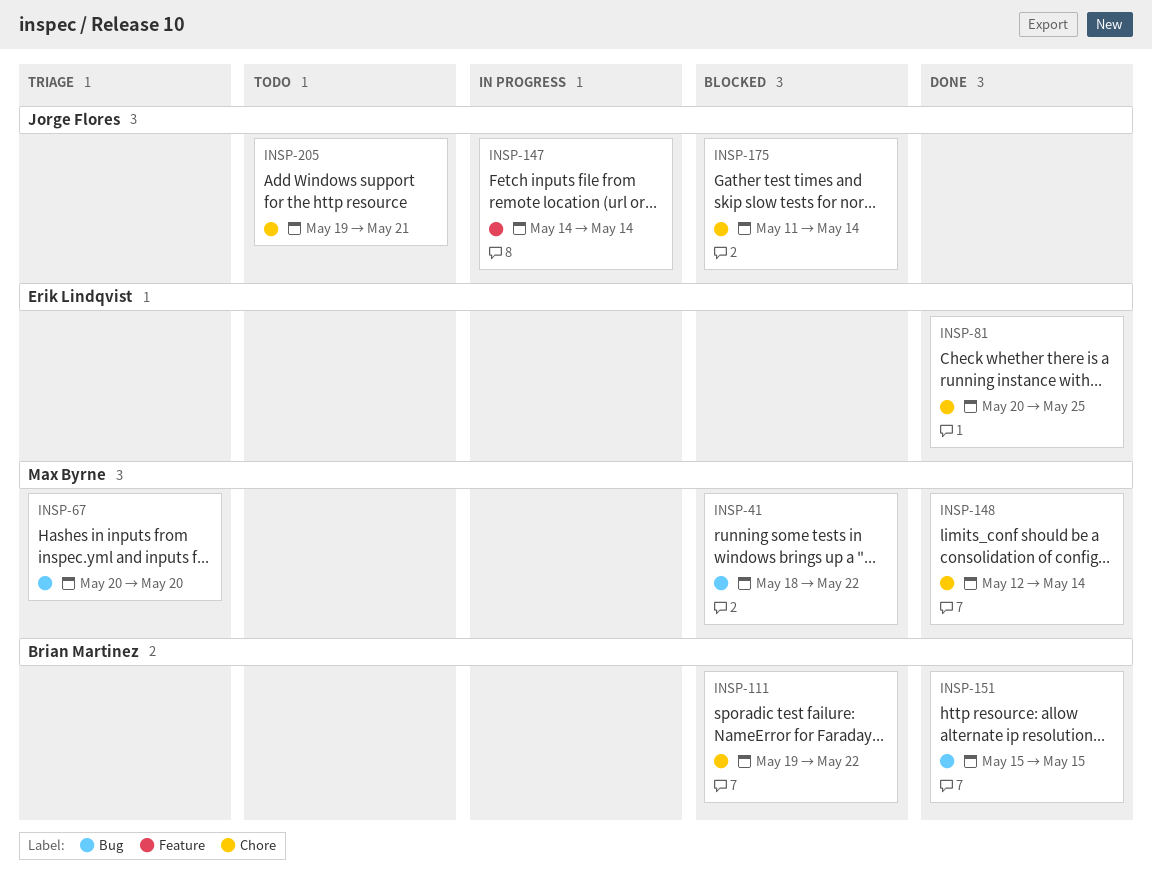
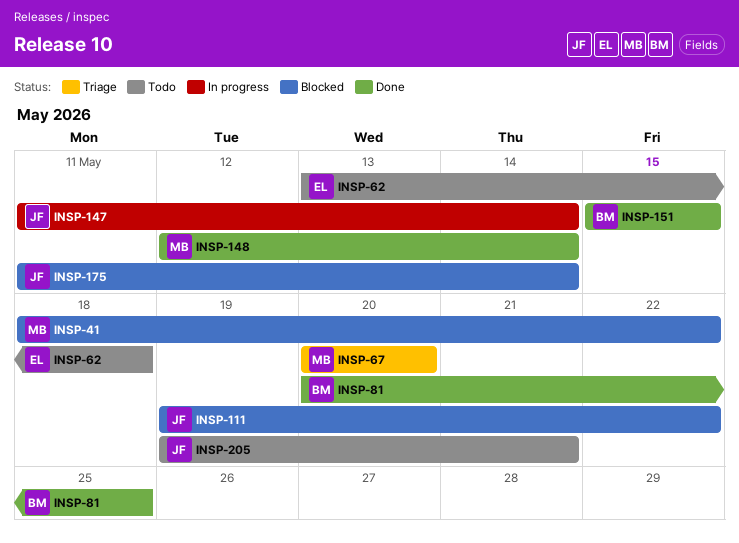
INSP-62: none -> present
INSP-81, owner: Erik Lindqvist -> Brian Martinez
INSP-111, owner: Brian Martinez -> Jorge Flores
INSP-147, start: May 14 -> May 11

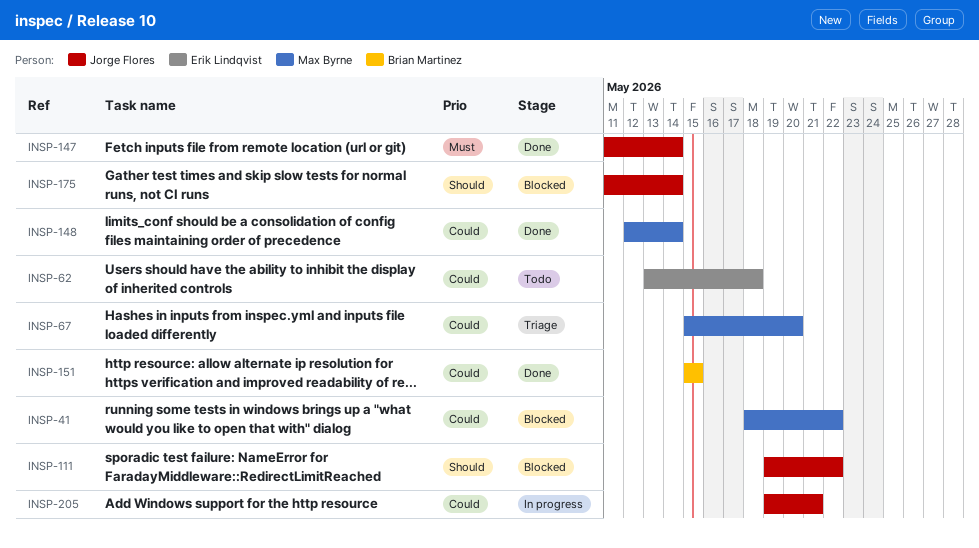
INSP-67, start: May 20 -> May 15
INSP-81: present -> none
INSP-147, status: In progress -> Done
INSP-205, status: Todo -> In progress

